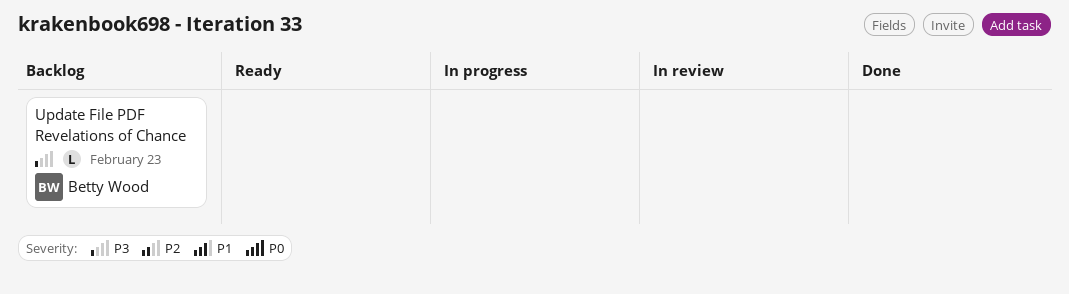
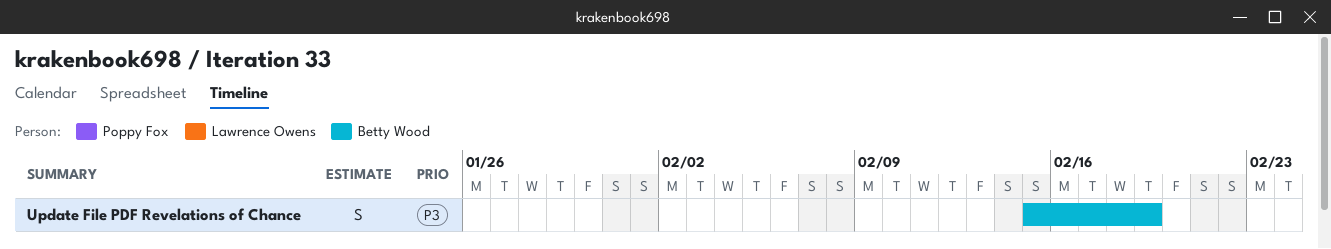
Update File PDF Revelations of Chance, estimate: L -> S
Update File PDF Revelations of Chance, due: Feb 23 -> Feb 19

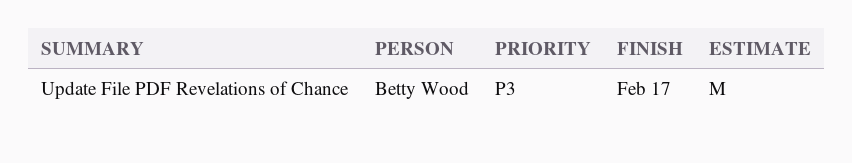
Update File PDF Revelations of Chance, estimate: S -> M
Update File PDF Revelations of Chance, due: Feb 19 -> Feb 17

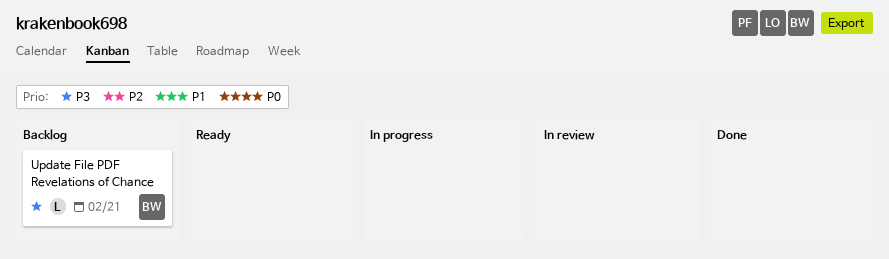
Update File PDF Revelations of Chance, estimate: M -> L
Update File PDF Revelations of Chance, due: Feb 17 -> Feb 21

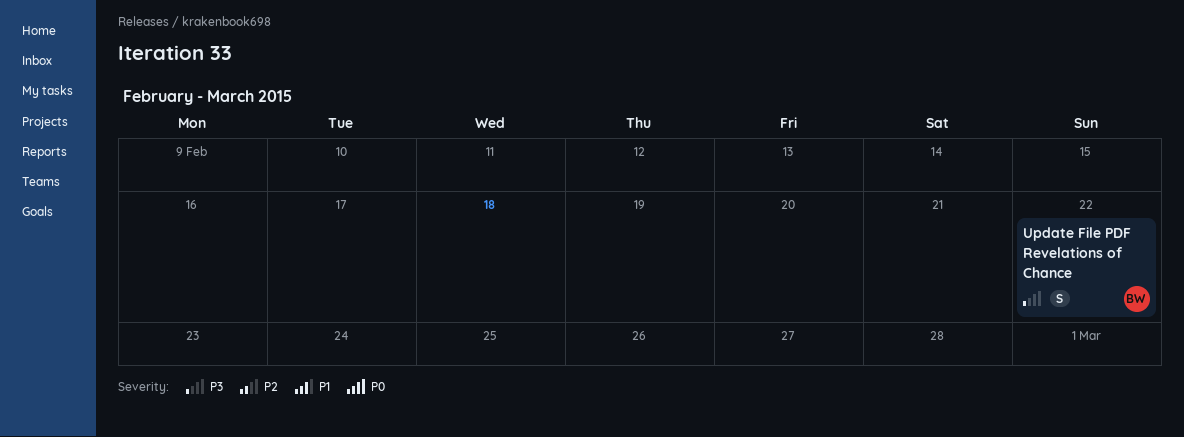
Update File PDF Revelations of Chance, estimate: L -> S
Update File PDF Revelations of Chance, due: Feb 21 -> Feb 22

